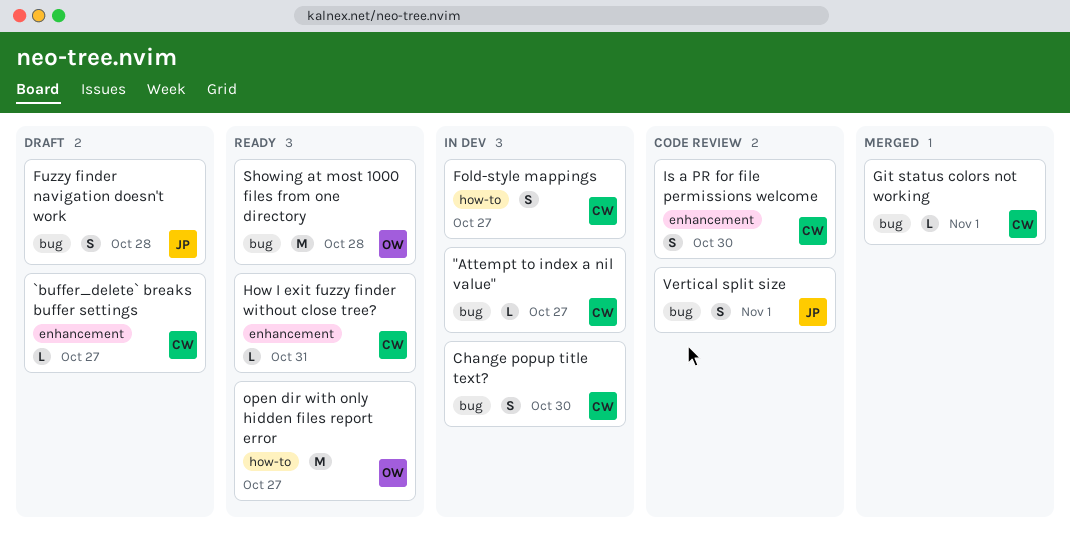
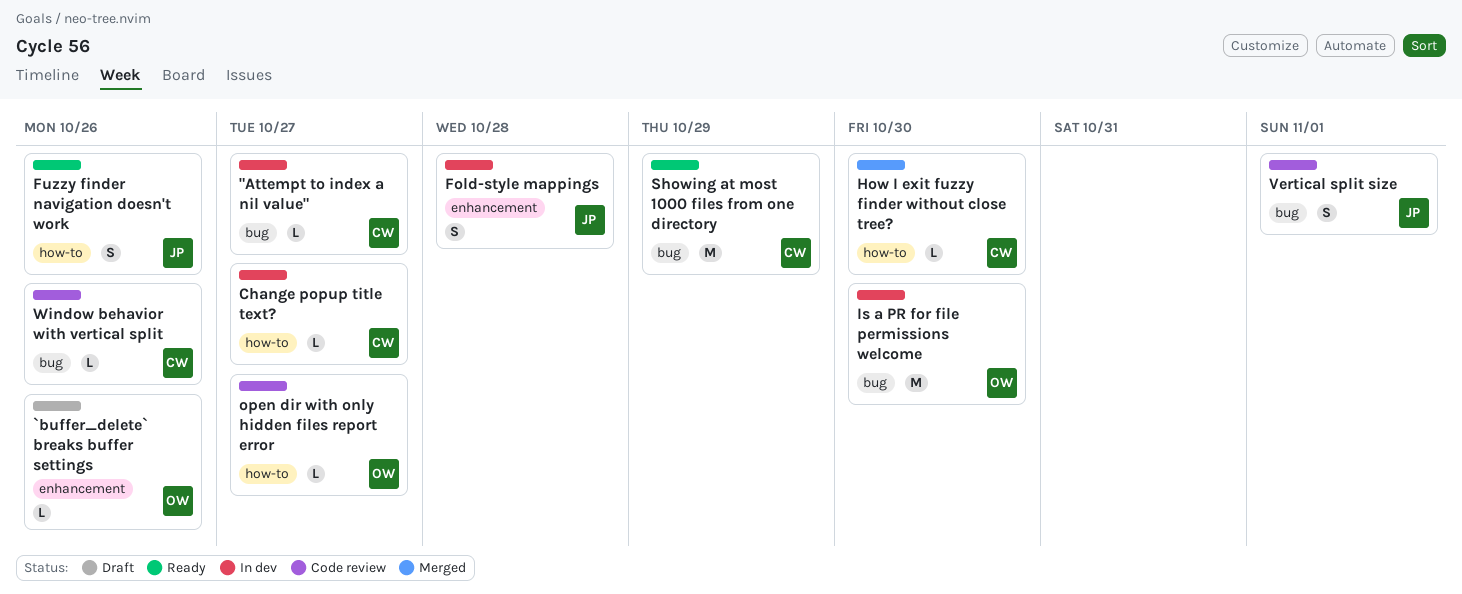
`buffer_delete` breaks buffer settings, owner: CW -> OW
`buffer_delete` breaks buffer settings, due: Oct 27 -> Oct 26
Change popup title text?, label: bug -> how-to
Change popup title text?, estimate: S -> L
Change popup title text?, due: Oct 30 -> Oct 27
Fold-style mappings, owner: CW -> JP
Fold-style mappings, label: how-to -> enhancement
Fold-style mappings, due: Oct 27 -> Oct 28
Fuzzy finder navigation doesn't work, status: Draft -> Ready
Fuzzy finder navigation doesn't work, label: bug -> how-to
Fuzzy finder navigation doesn't work, due: Oct 28 -> Oct 26
Git status colors not working: present -> none
How I exit fuzzy finder without close tree?, status: Ready -> Merged
How I exit fuzzy finder without close tree?, label: enhancement -> how-to
How I exit fuzzy finder without close tree?, due: Oct 31 -> Oct 30
Is a PR for file permissions welcome, status: Code review -> In dev
Is a PR for file permissions welcome, owner: CW -> OW
Is a PR for file permissions welcome, label: enhancement -> bug
Is a PR for file permissions welcome, estimate: S -> M
open dir with only hidden files report error, status: Ready -> Code review
open dir with only hidden files report error, estimate: M -> L
Showing at most 1000 files from one directory, owner: OW -> CW
Showing at most 1000 files from one directory, due: Oct 28 -> Oct 29
Window behavior with vertical split: none -> present

